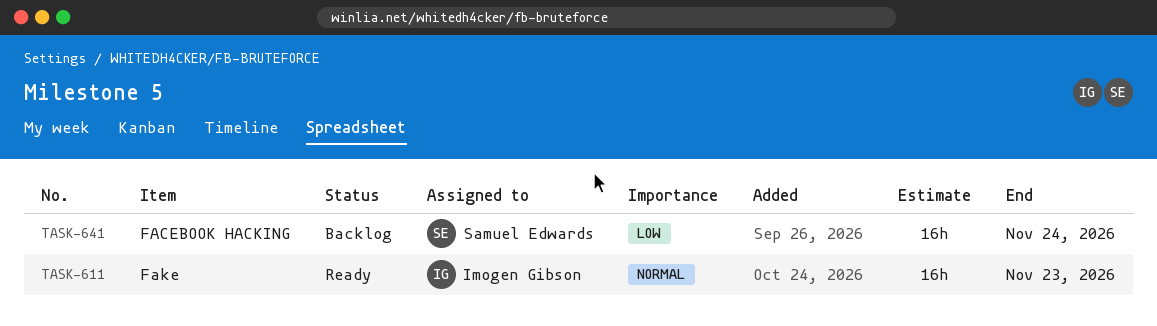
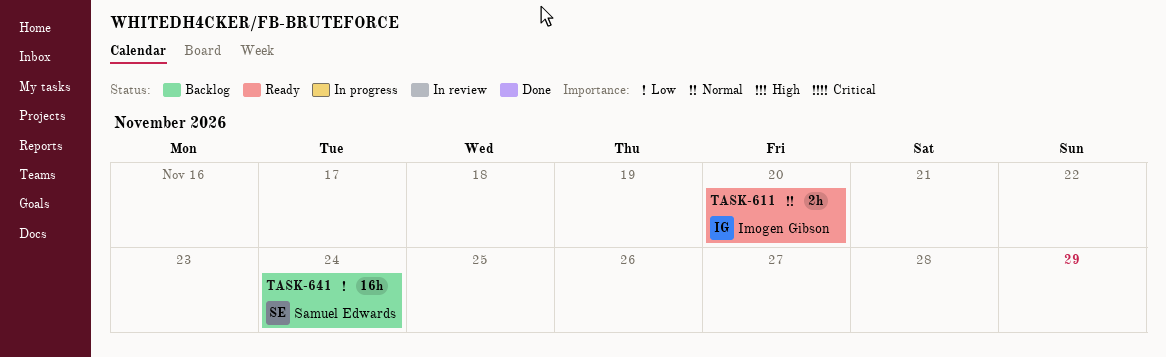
TASK-611, estimate: 16h -> 2h
TASK-611, due: Nov 23 -> Nov 20

